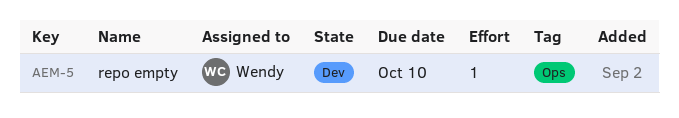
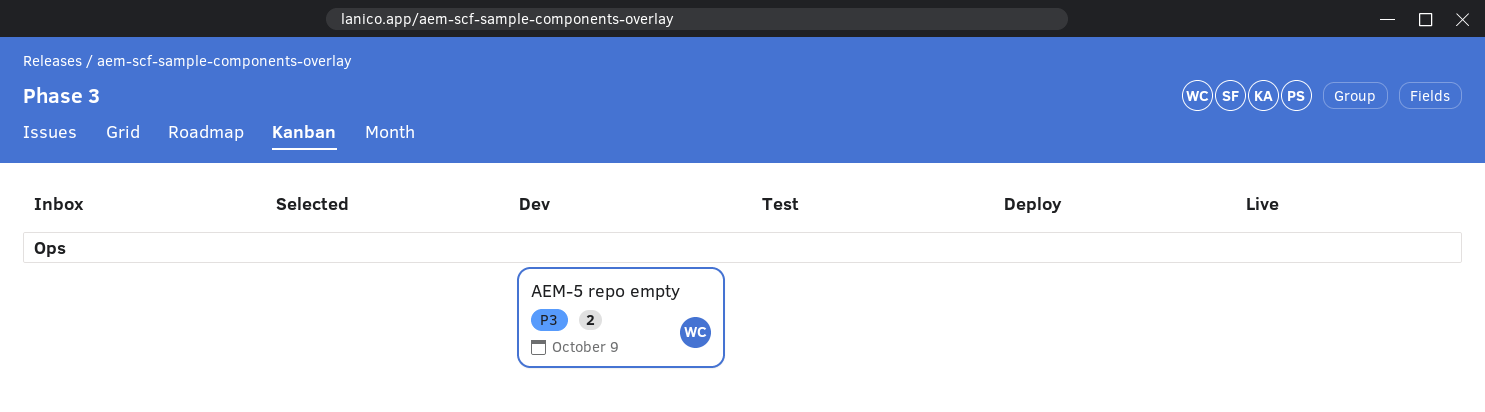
AEM-5, estimate: 1 -> 2
AEM-5, due: Oct 10 -> Oct 9

